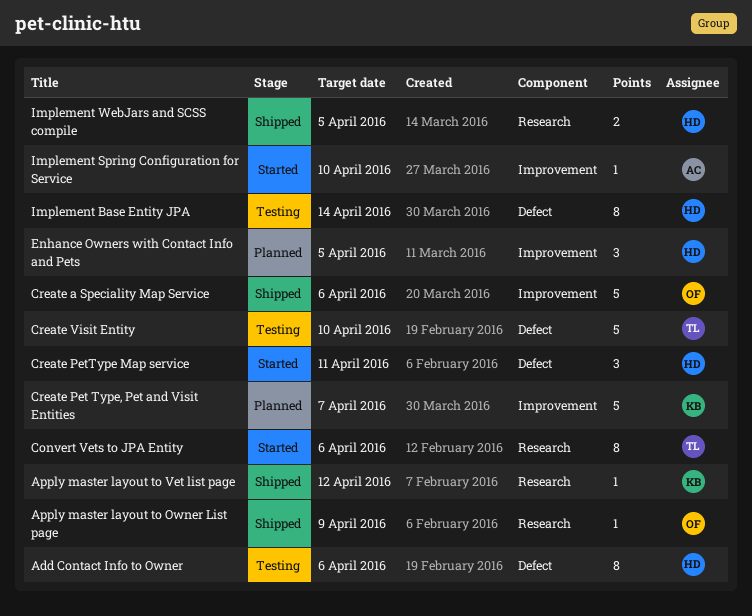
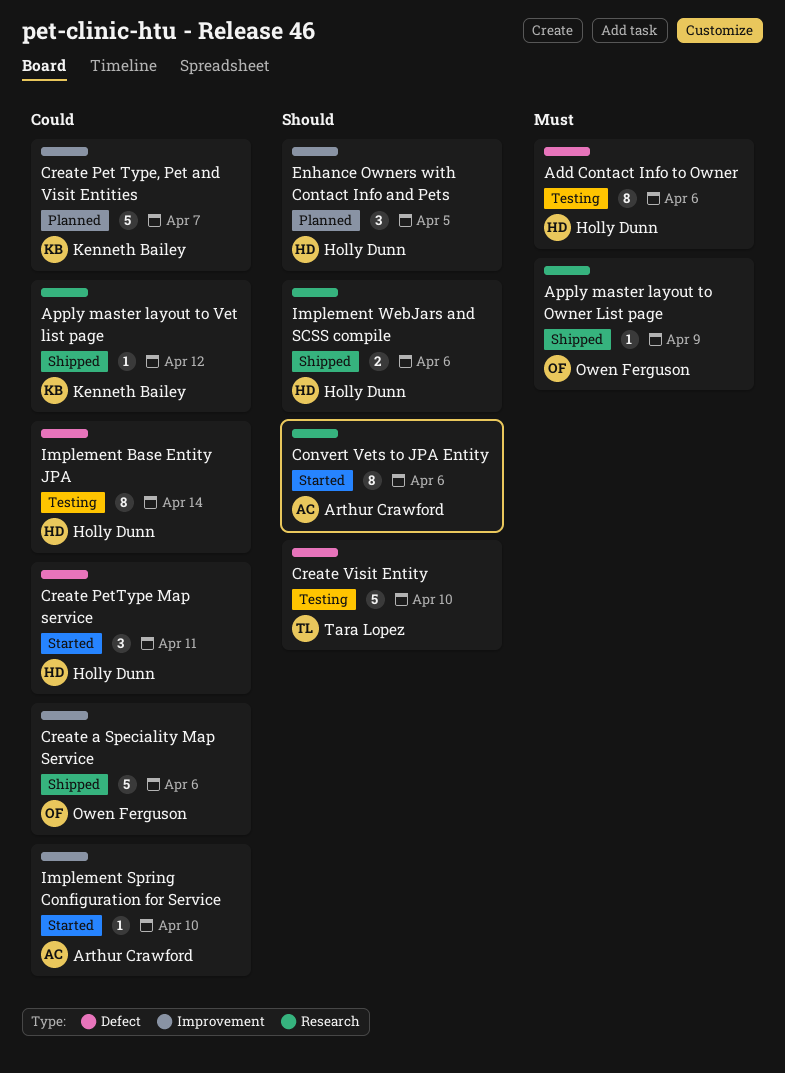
Convert Vets to JPA Entity, owner: Tara Lopez -> Arthur Crawford
Implement WebJars and SCSS compile, due: Apr 5 -> Apr 6

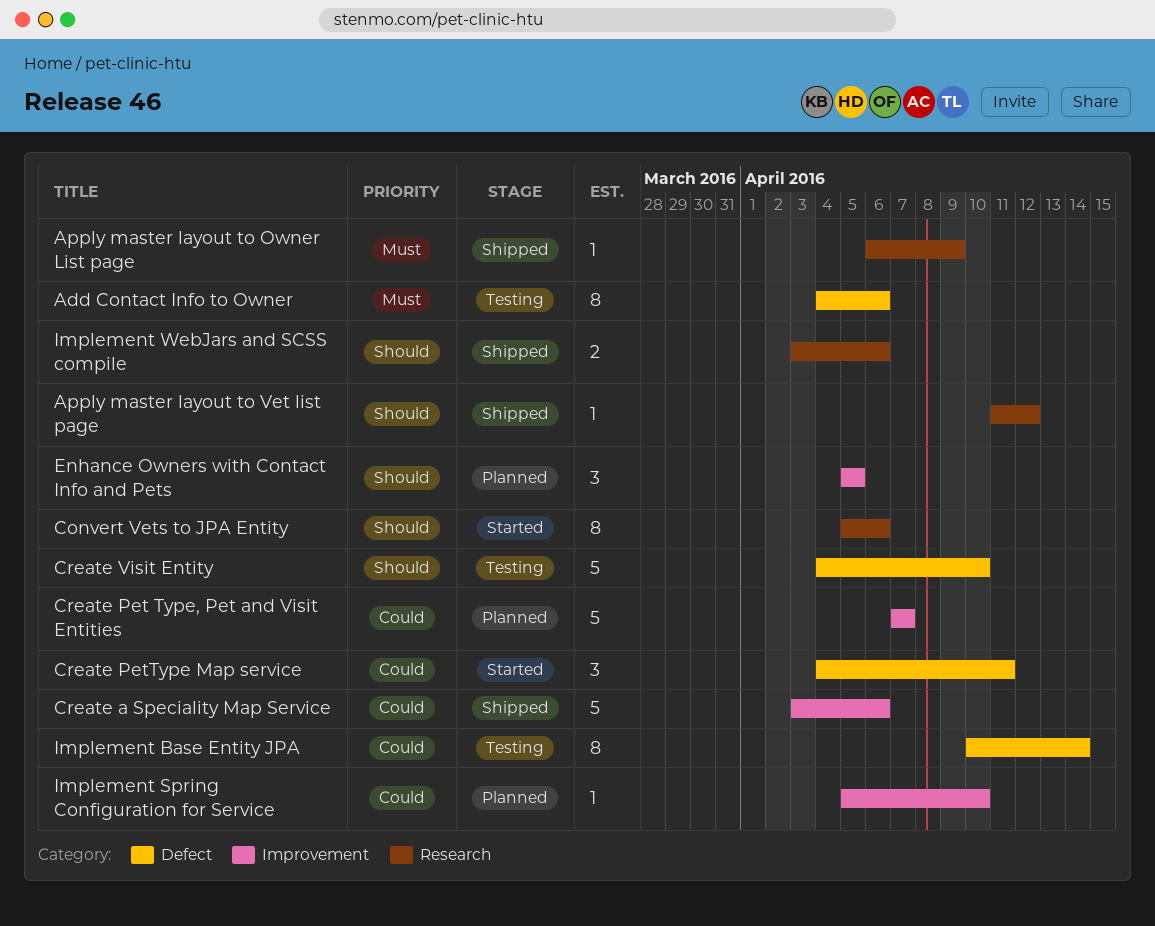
Apply master layout to Vet list page, priority: Could -> Should
Implement Spring Configuration for Service, status: Started -> Planned

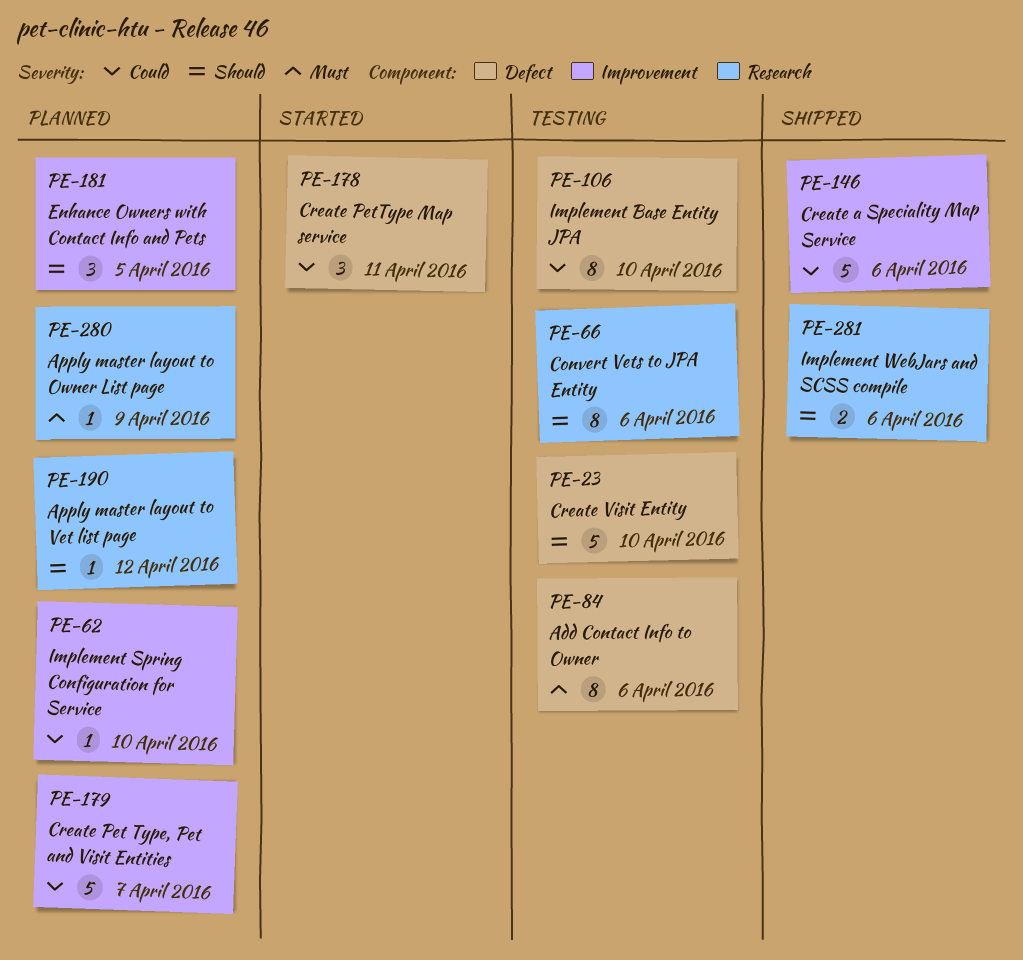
Apply master layout to Owner List page, status: Shipped -> Planned
Apply master layout to Vet list page, status: Shipped -> Planned
Convert Vets to JPA Entity, status: Started -> Testing
Implement Base Entity JPA, due: Apr 14 -> Apr 10

